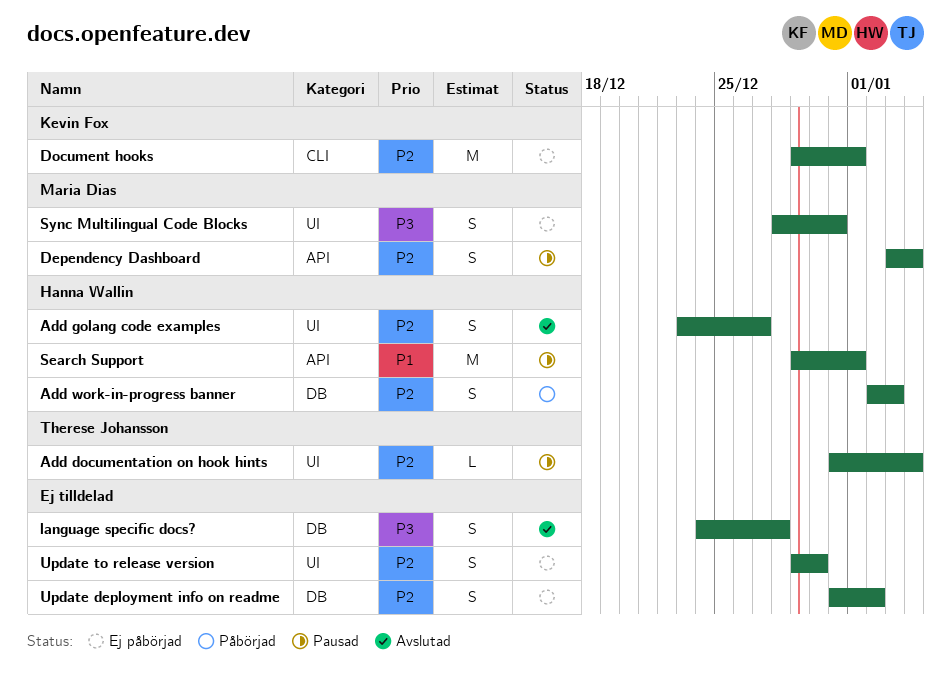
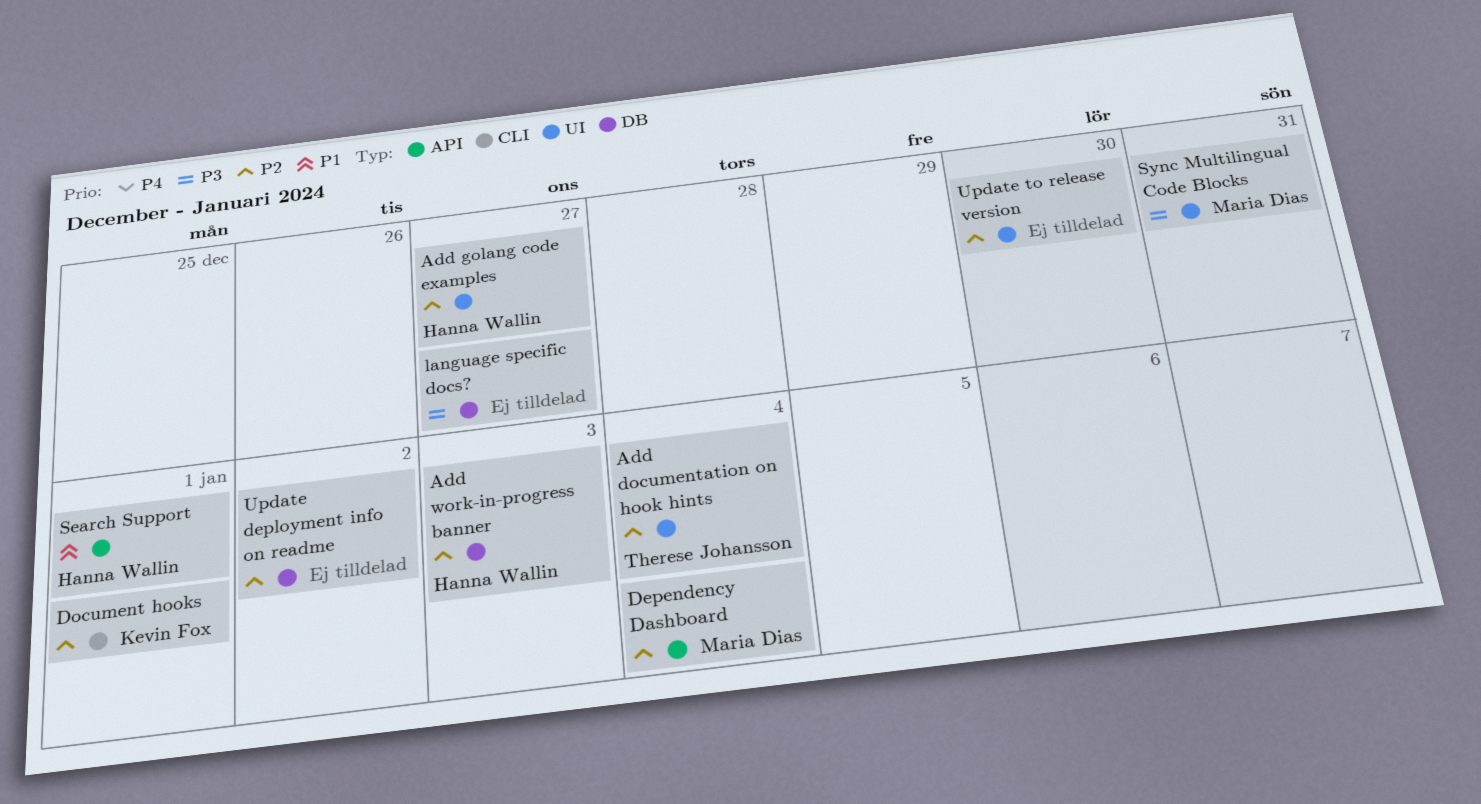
language specific docs?, due: Dec 28 -> Dec 27

